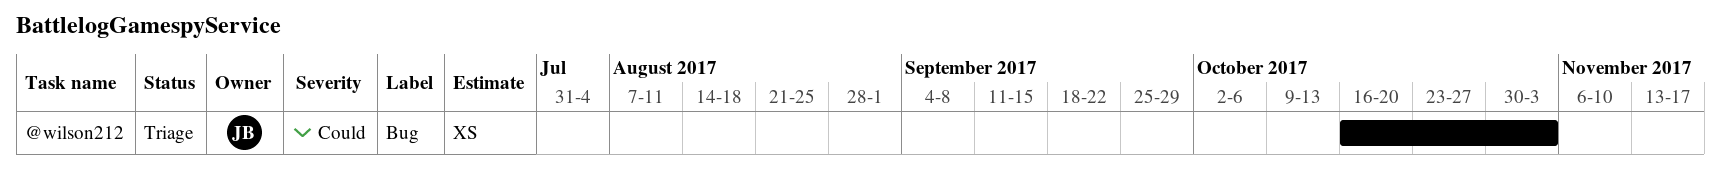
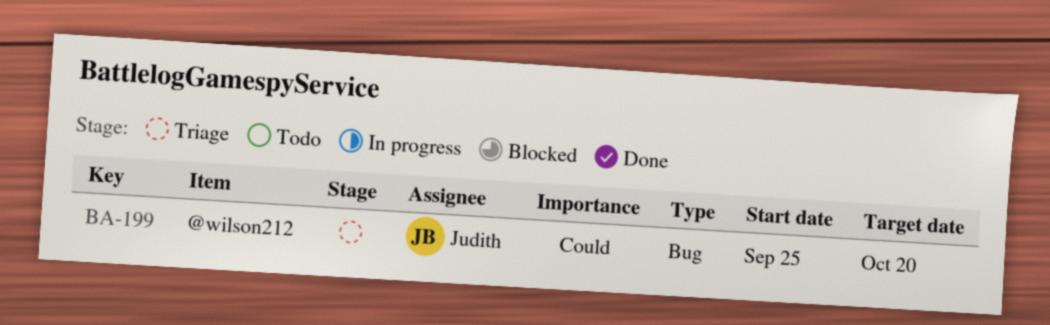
@wilson212, start: Oct 16 -> Sep 25
@wilson212, due: Nov 3 -> Oct 20

